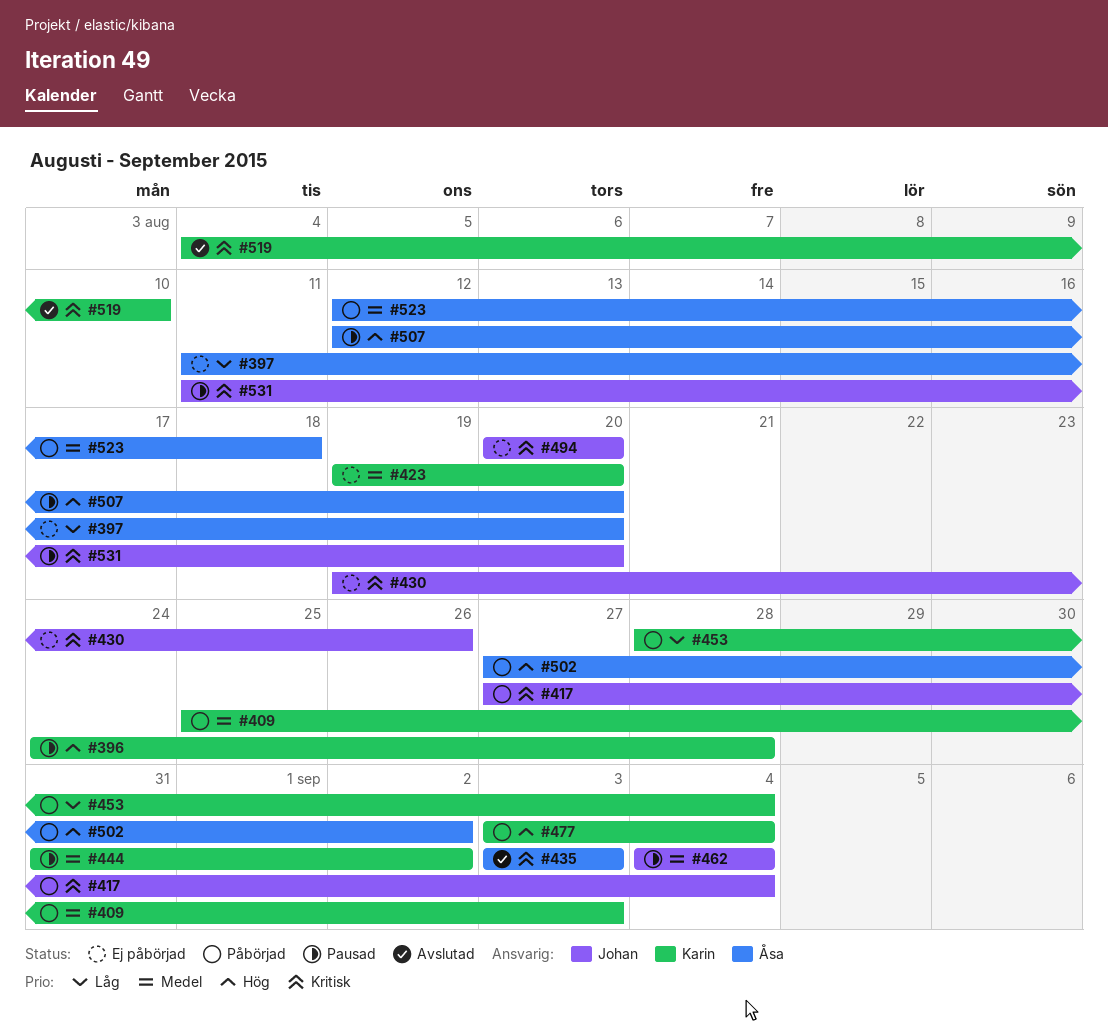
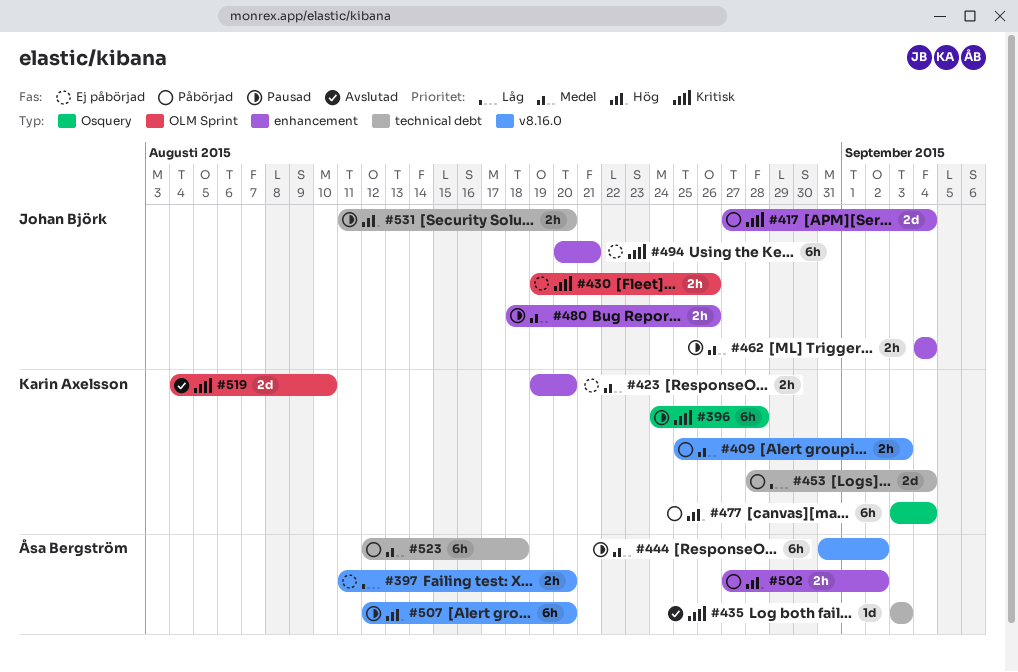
#396, priority: Hög -> Kritisk
#444, owner: Karin Axelsson -> Åsa Bergström
#480: none -> present
#494, due: Aug 20 -> Aug 21
#531, priority: Kritisk -> Hög

